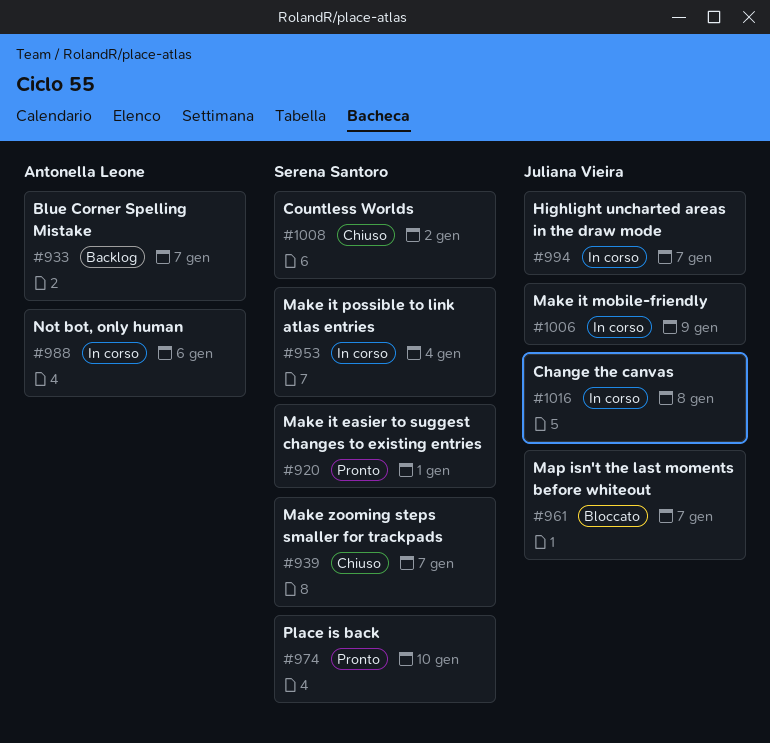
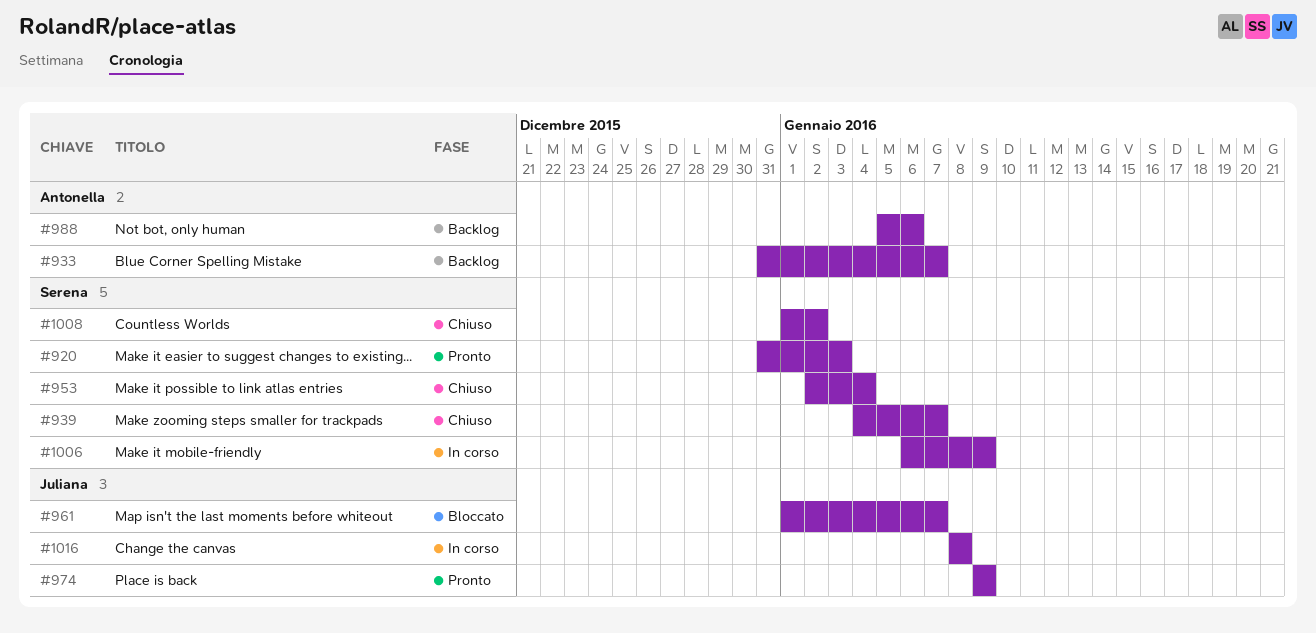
#920, due: Jan 1 -> Jan 3
#953, status: In corso -> Chiuso
#974, owner: Serena Santoro -> Juliana Vieira
#974, due: Jan 10 -> Jan 9
#988, status: In corso -> Backlog
#994: present -> none
#1006, owner: Juliana Vieira -> Serena Santoro

